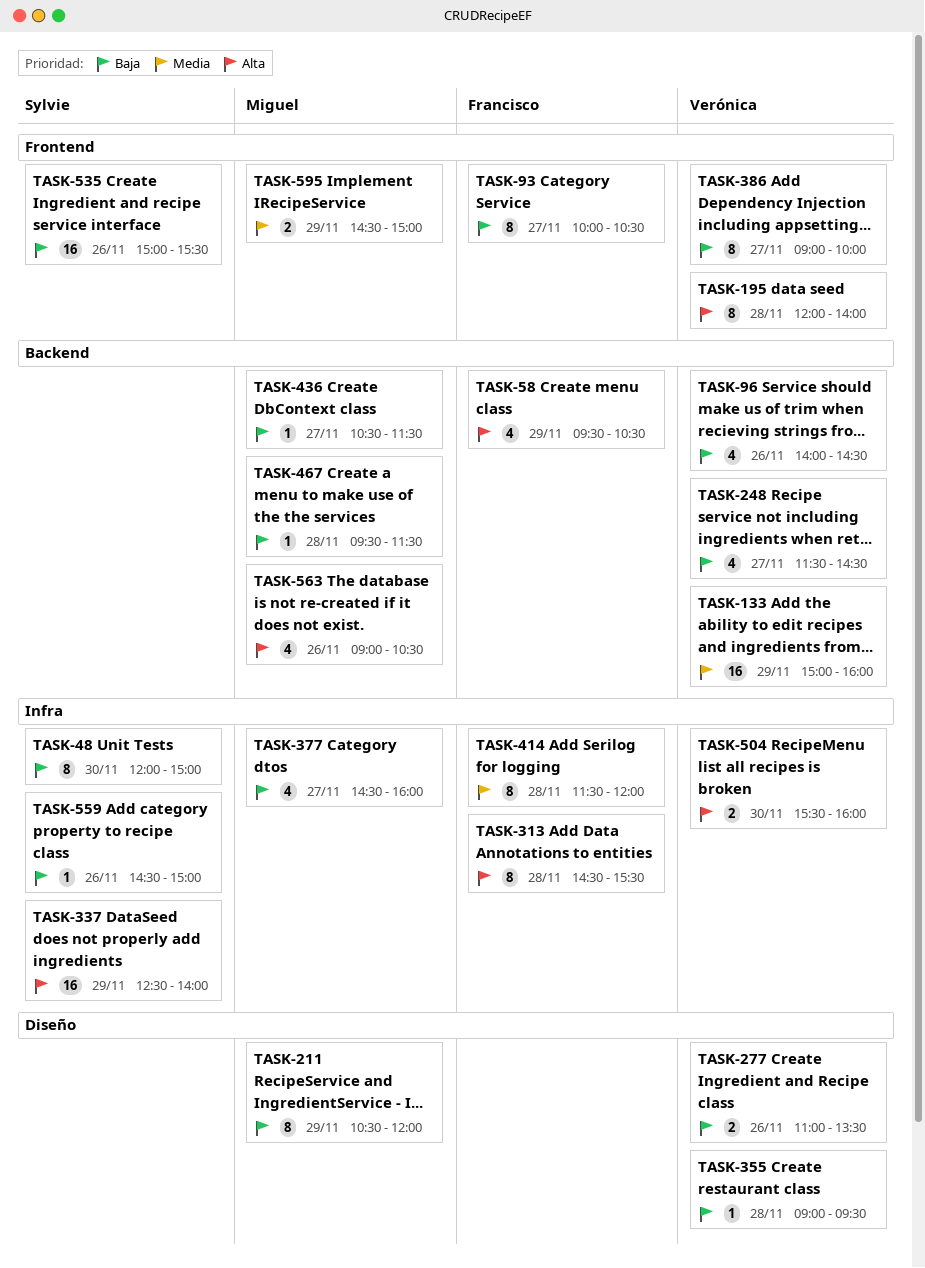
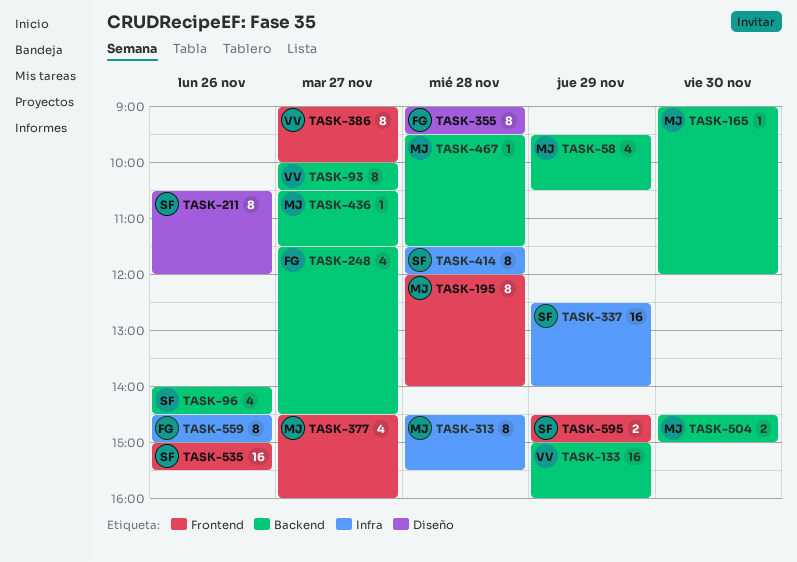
TASK-48: present -> none
TASK-58, owner: Francisco -> Miguel
TASK-93, owner: Francisco -> Verónica
TASK-93, label: Frontend -> Backend
TASK-96, owner: Verónica -> Sylvie
TASK-165: none -> present
TASK-195, owner: Verónica -> Miguel
TASK-211, owner: Miguel -> Sylvie
TASK-211, day: Nov 29 -> Nov 26
TASK-248, owner: Verónica -> Francisco
TASK-277: present -> none
TASK-313, owner: Francisco -> Miguel
TASK-355, owner: Verónica -> Francisco
TASK-355, estimate: 1 -> 8
TASK-377, label: Infra -> Frontend
TASK-414, owner: Francisco -> Sylvie
TASK-504, owner: Verónica -> Miguel
TASK-504, label: Infra -> Backend
TASK-504, begins: 15:30 -> 14:30
TASK-504, ends: 16:00 -> 15:00
TASK-559, owner: Sylvie -> Francisco
TASK-559, estimate: 1 -> 8
TASK-563: present -> none
TASK-595, owner: Miguel -> Sylvie

